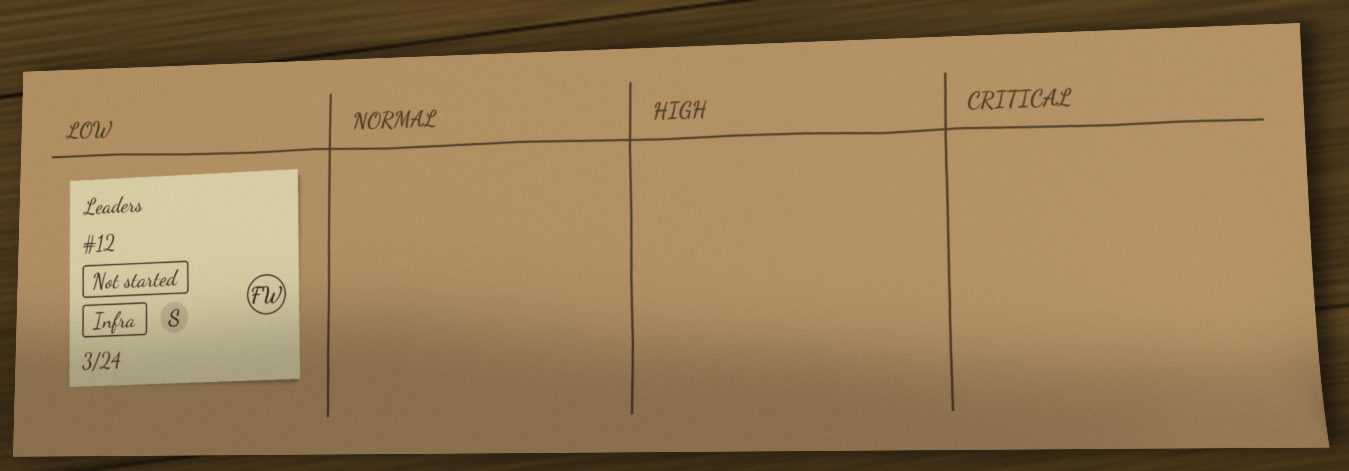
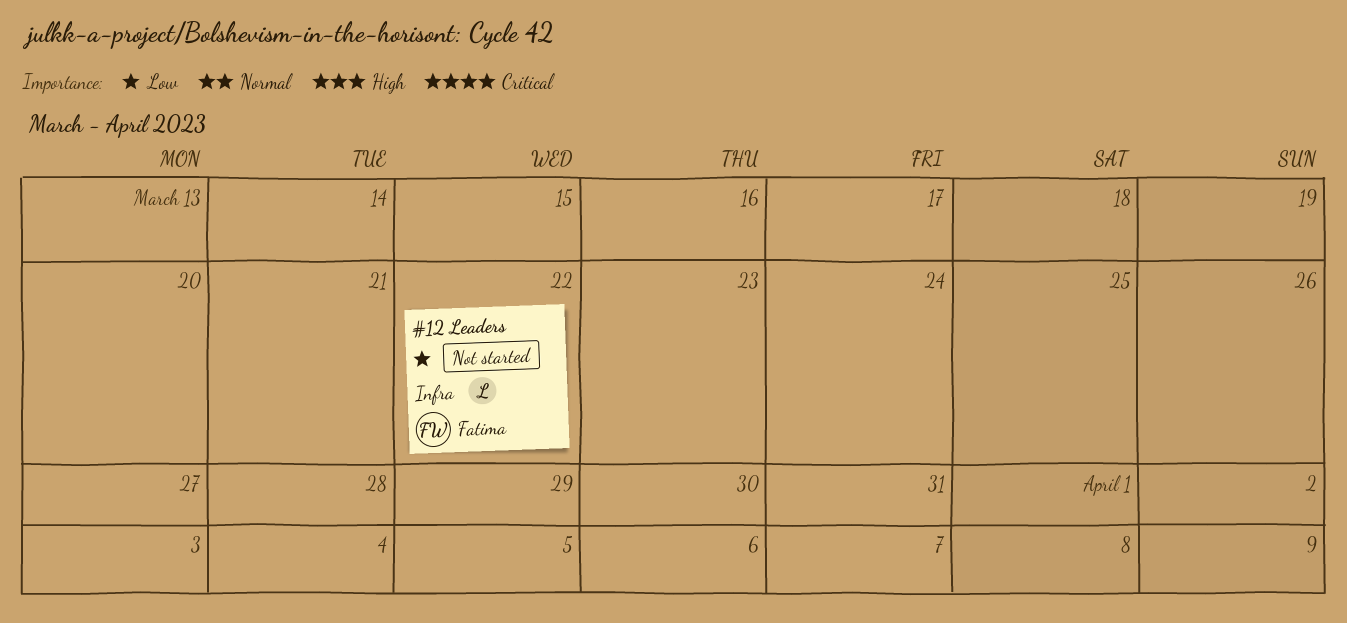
#12, estimate: S -> L
#12, due: Mar 24 -> Mar 22

